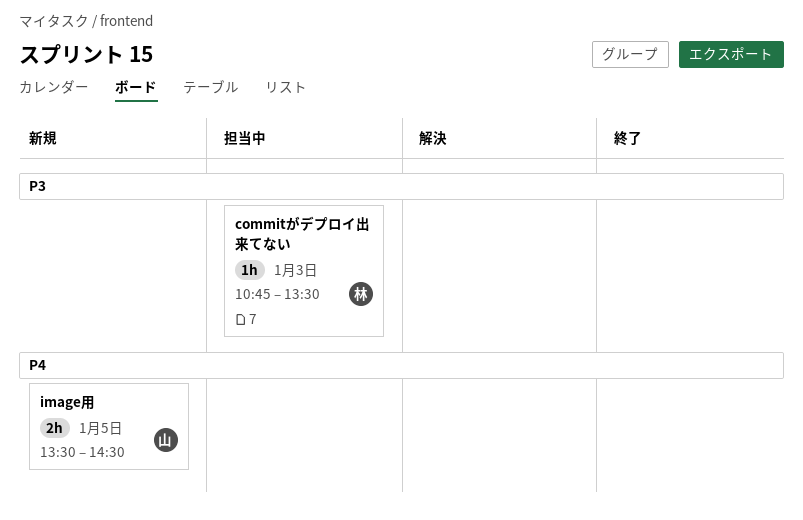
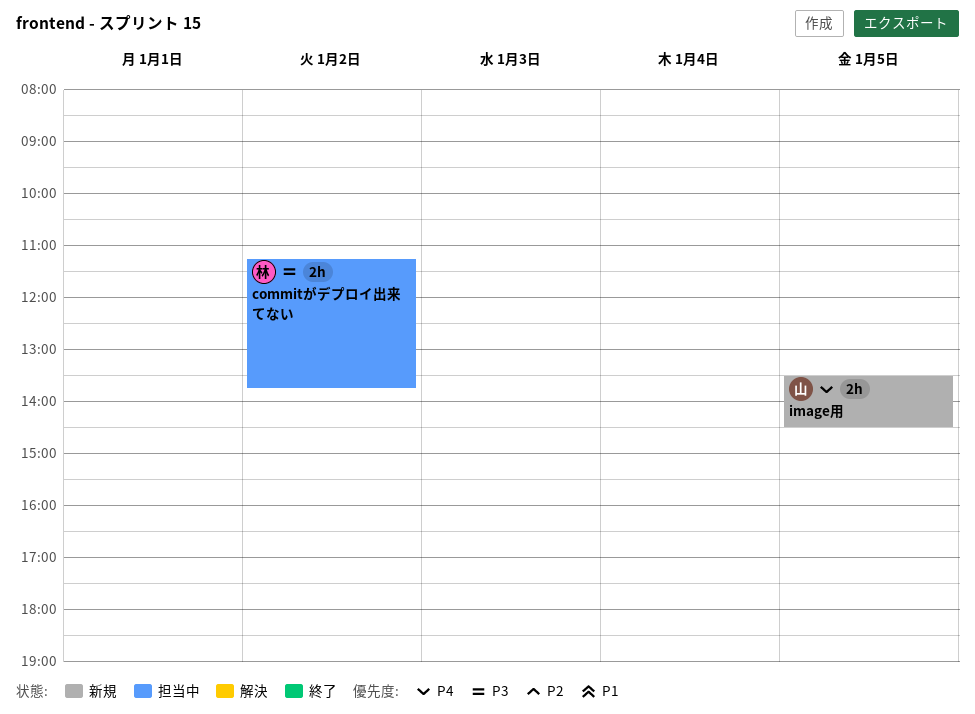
commitがデプロイ出来てない, estimate: 1h -> 2h
commitがデプロイ出来てない, day: Jan 3 -> Jan 2
commitがデプロイ出来てない, begins: 10:45 -> 11:15
commitがデプロイ出来てない, ends: 13:30 -> 13:45

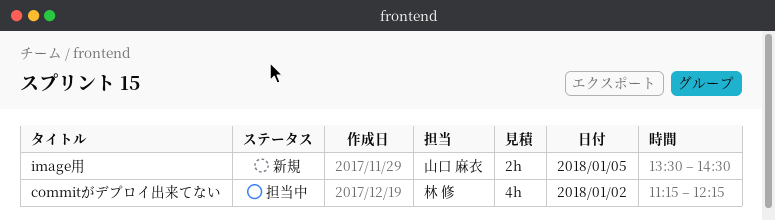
commitがデプロイ出来てない, estimate: 2h -> 4h
commitがデプロイ出来てない, ends: 13:45 -> 12:15

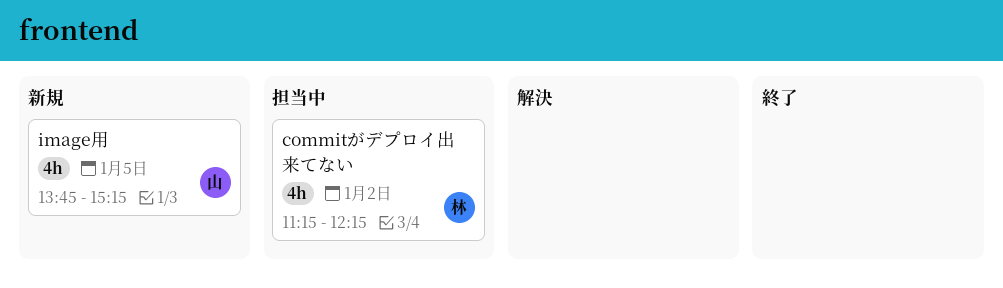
image用, estimate: 2h -> 4h
image用, begins: 13:30 -> 13:45
image用, ends: 14:30 -> 15:15

